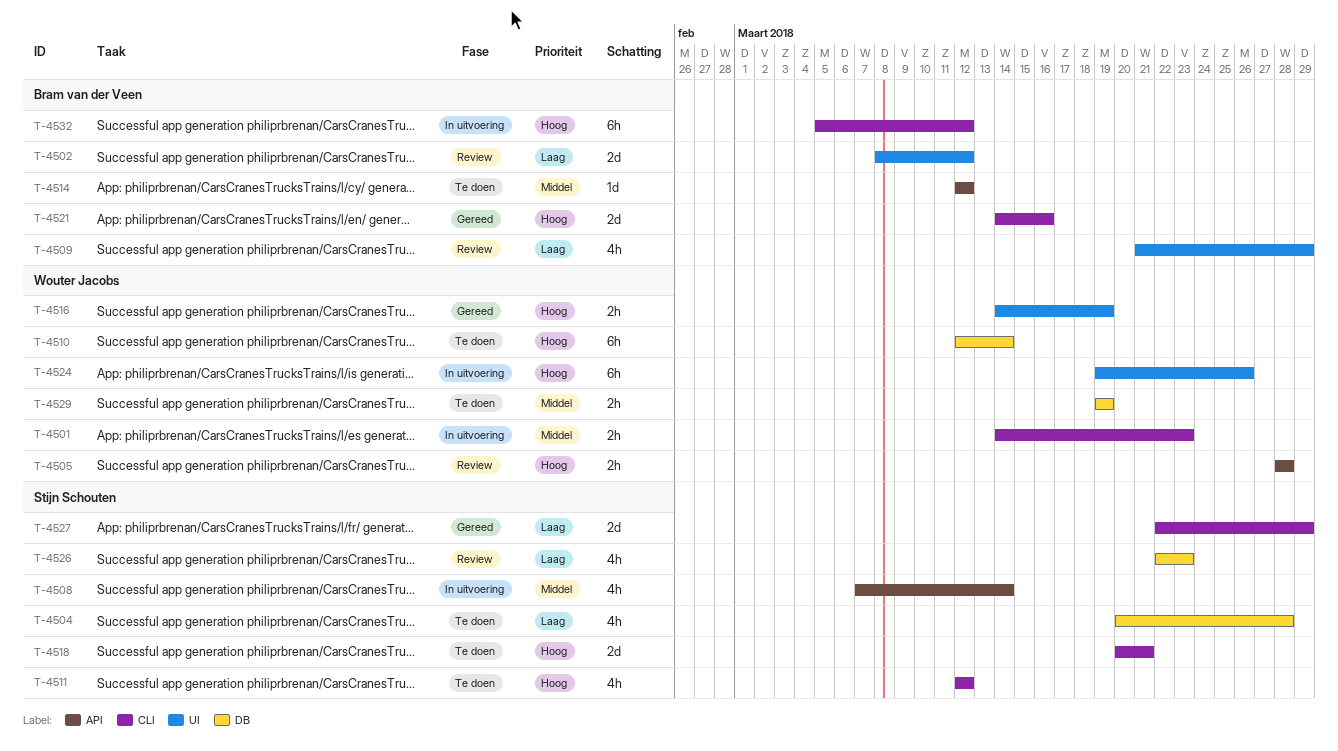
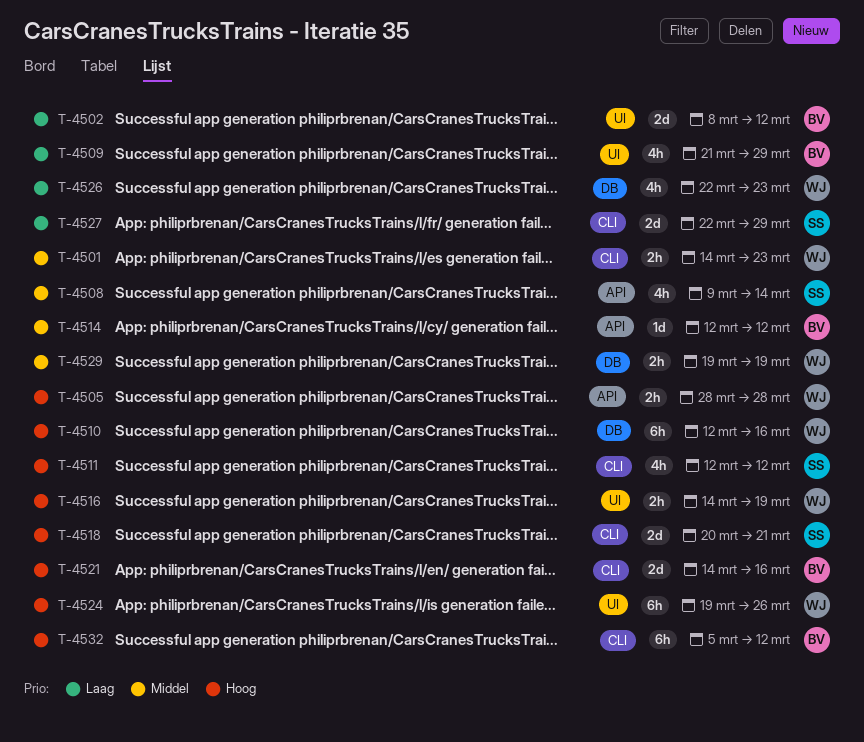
T-4504: present -> none
T-4508, start: Mar 7 -> Mar 9
T-4510, due: Mar 14 -> Mar 16
T-4526, owner: Stijn Schouten -> Wouter Jacobs

